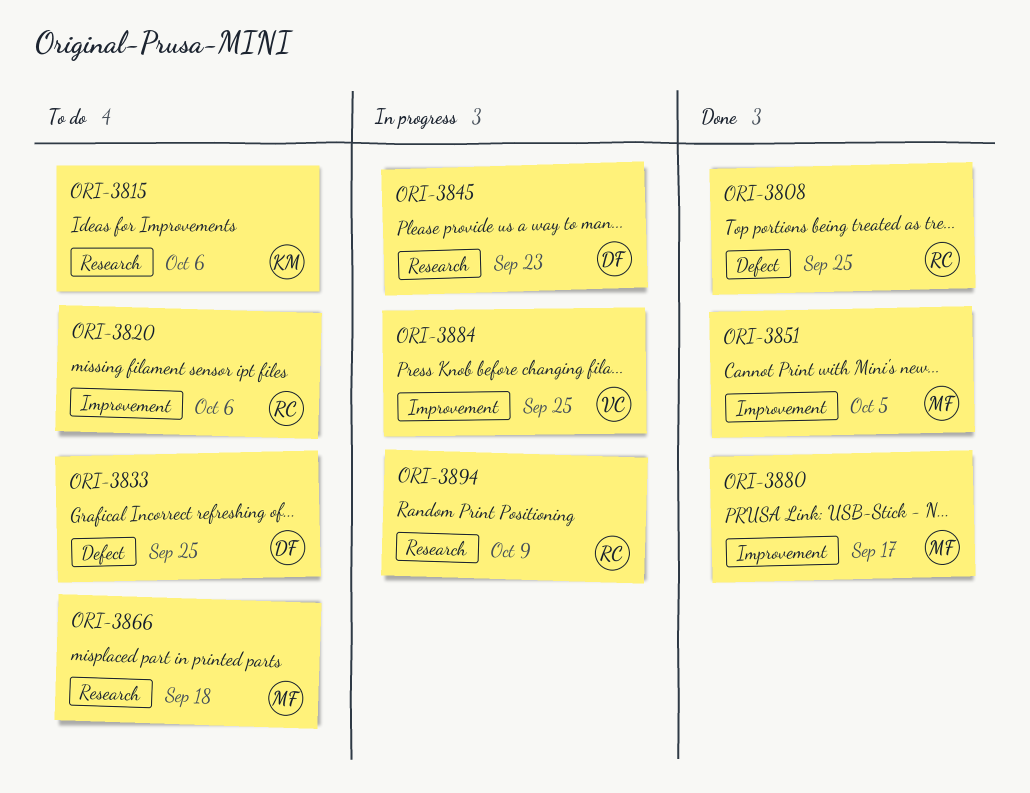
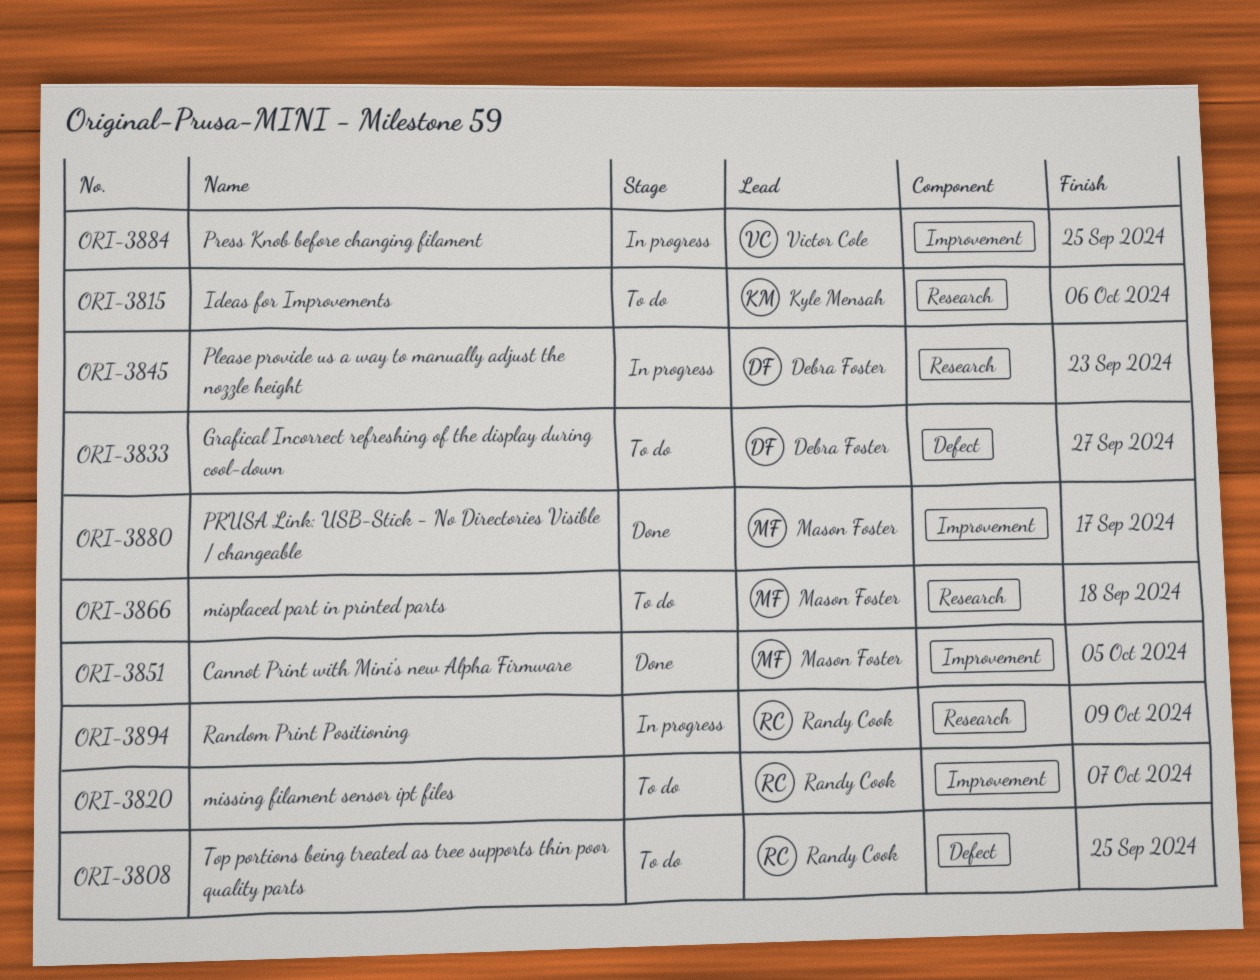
ORI-3808, status: Done -> To do
ORI-3820, due: Oct 6 -> Oct 7
ORI-3833, due: Sep 25 -> Sep 27

